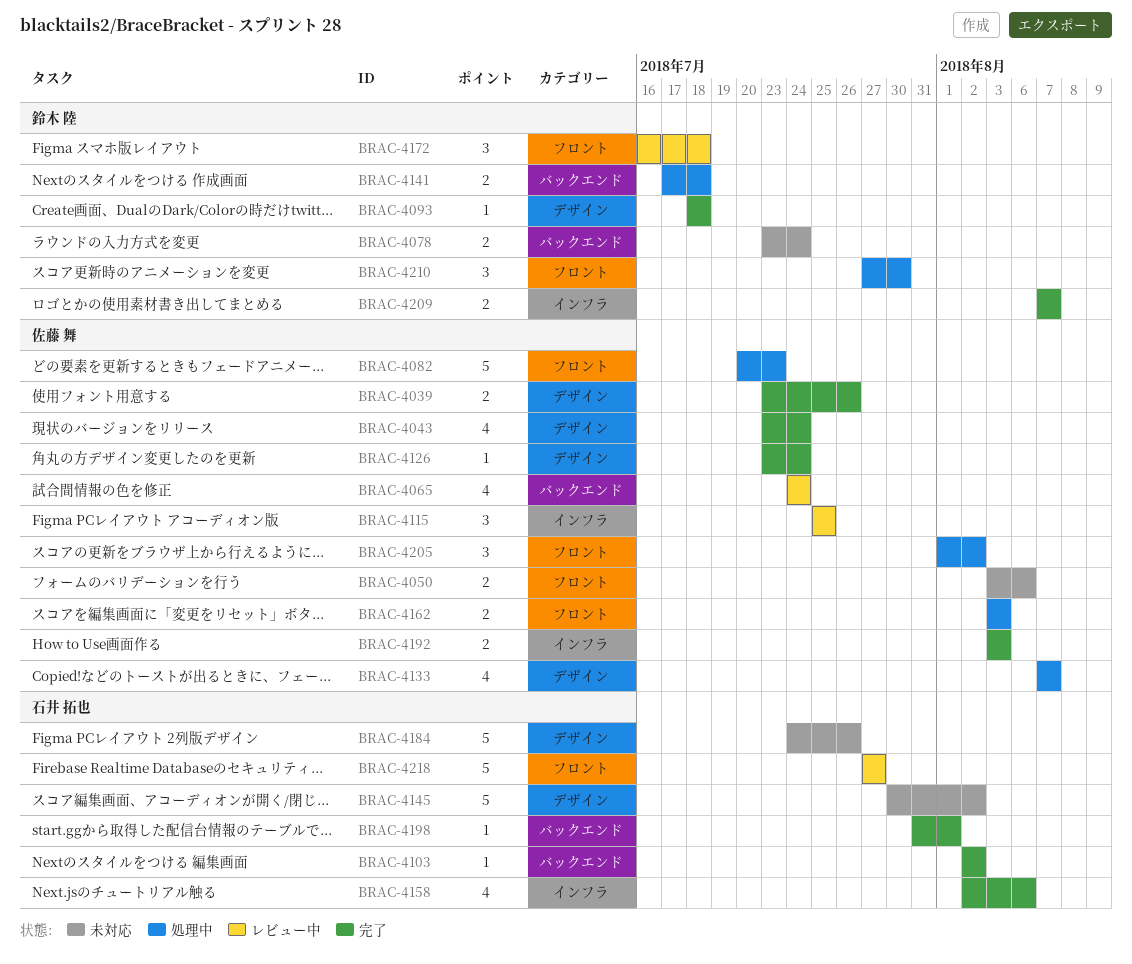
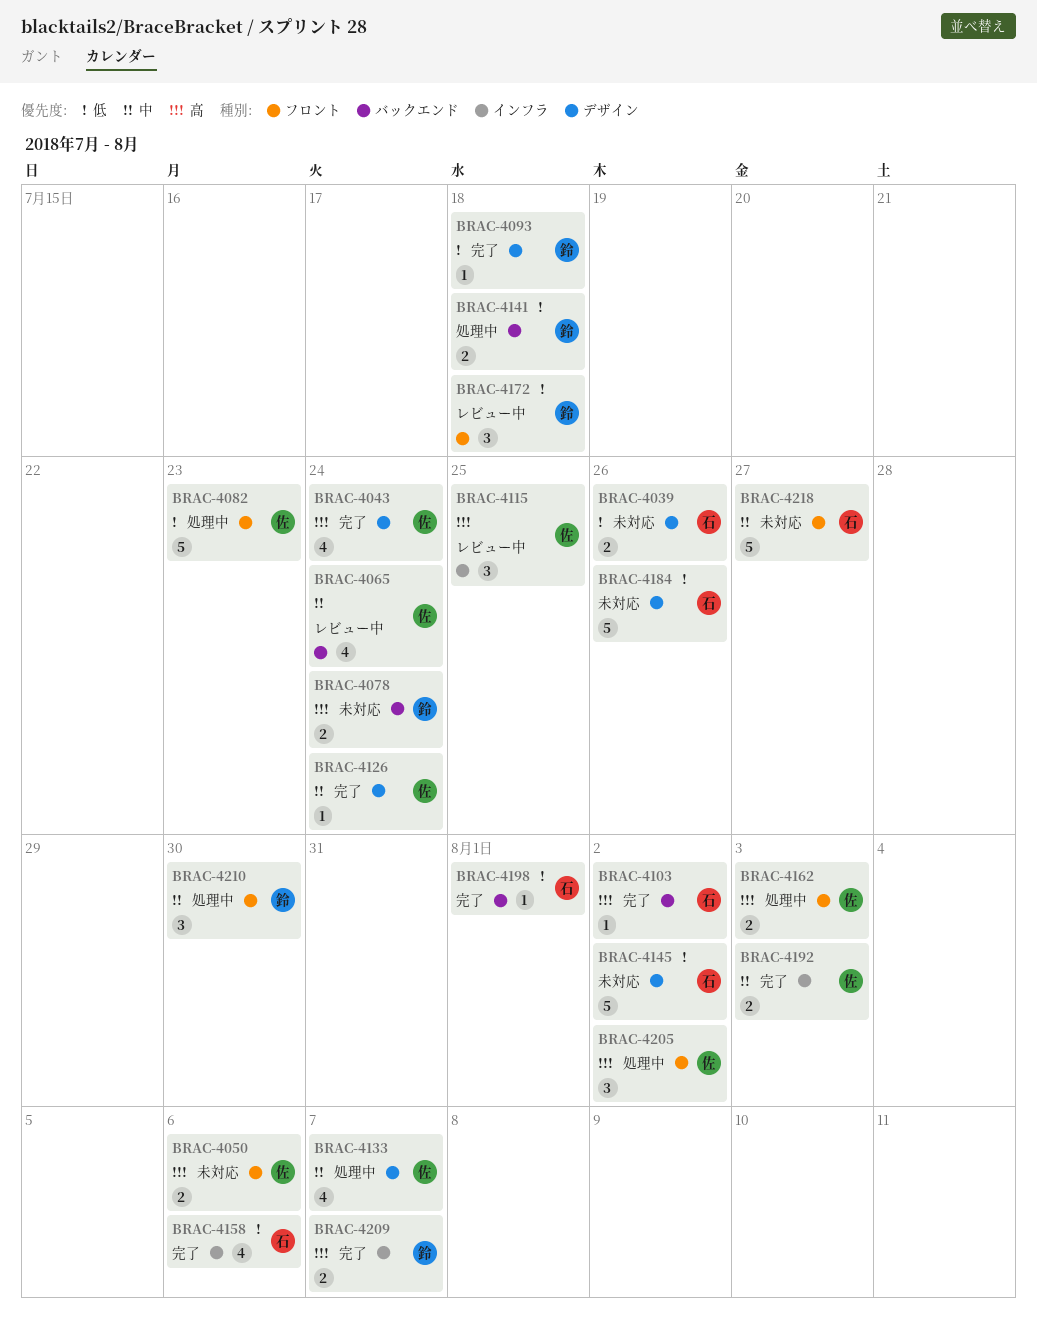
BRAC-4039, status: 完了 -> 未対応
BRAC-4039, owner: 佐藤 舞 -> 石井 拓也
BRAC-4218, status: レビュー中 -> 未対応

